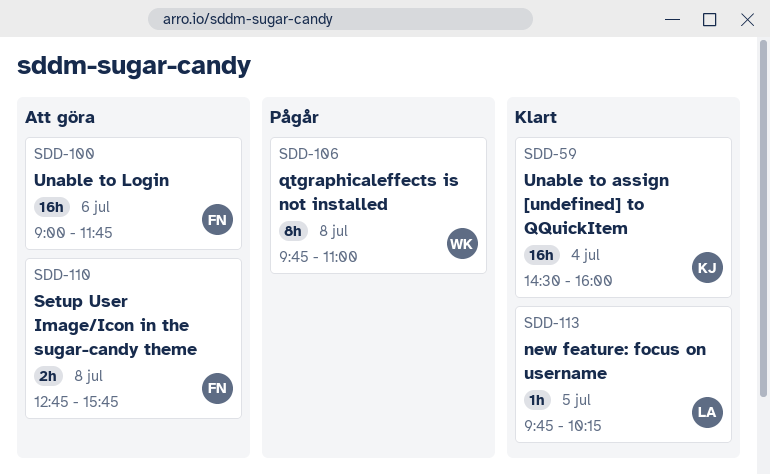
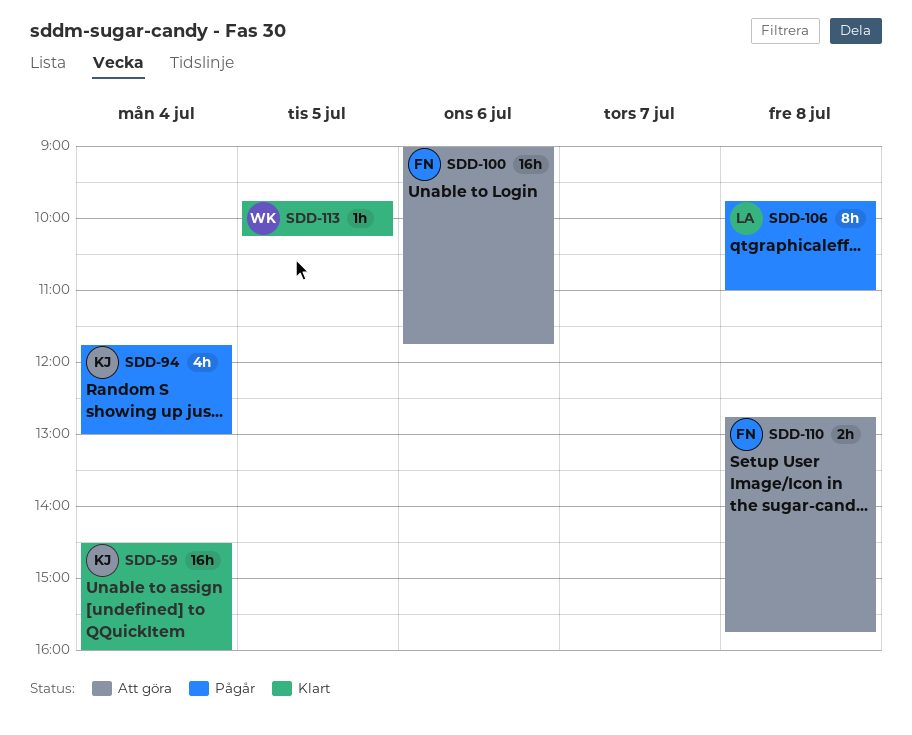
SDD-94: none -> present
SDD-106, owner: WK -> LA
SDD-113, owner: LA -> WK

